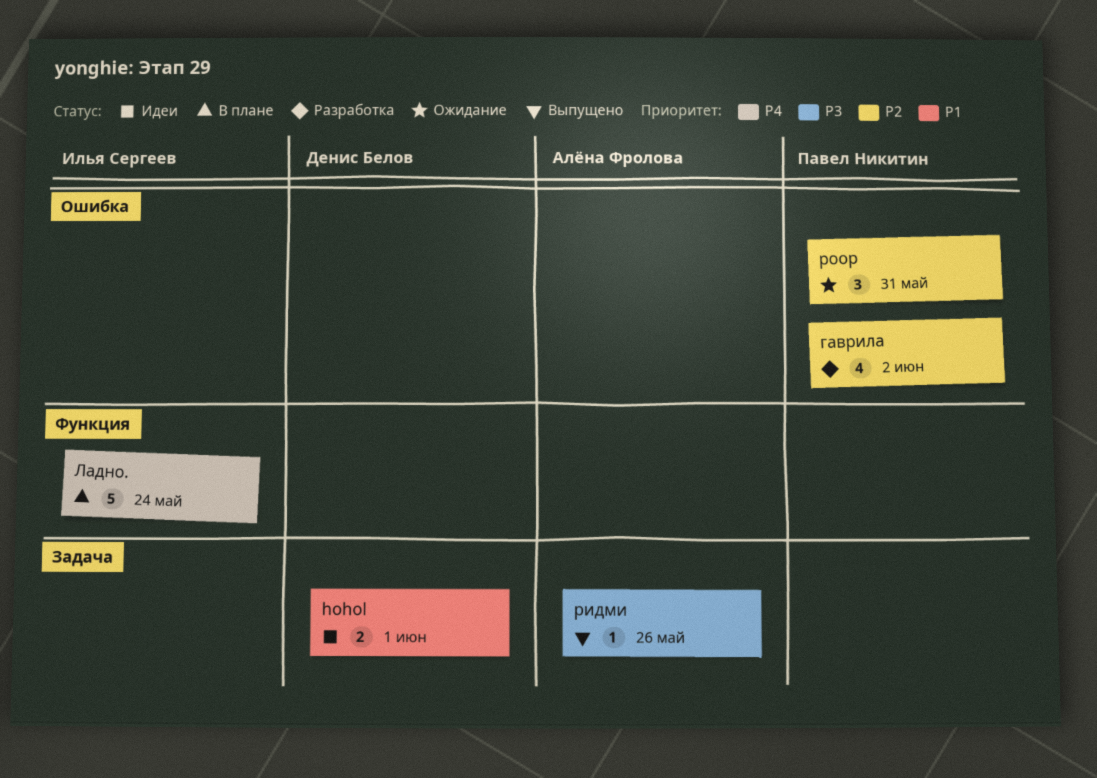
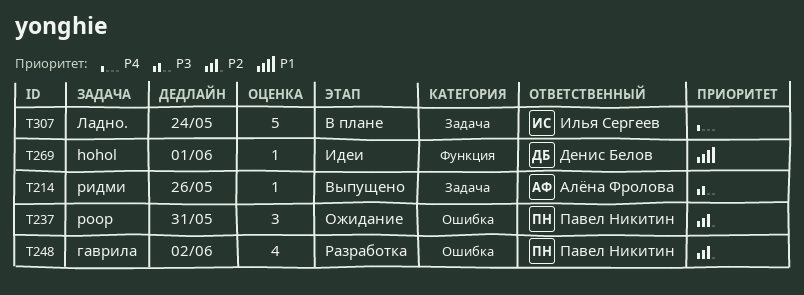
hohol, label: Задача -> Функция
hohol, estimate: 2 -> 1
Ладно., label: Функция -> Задача

